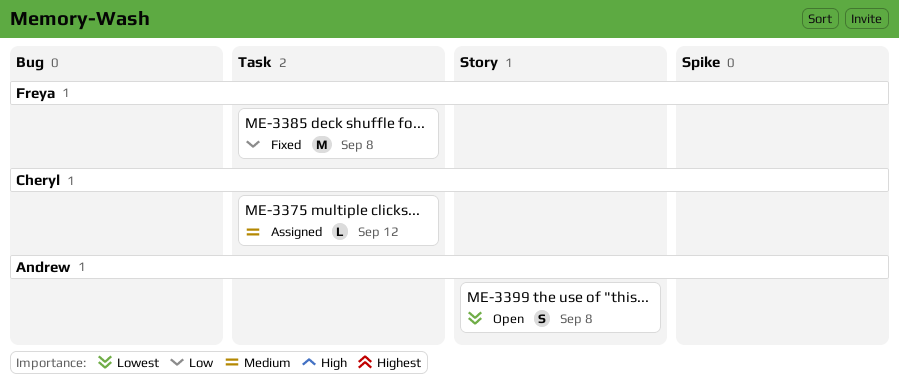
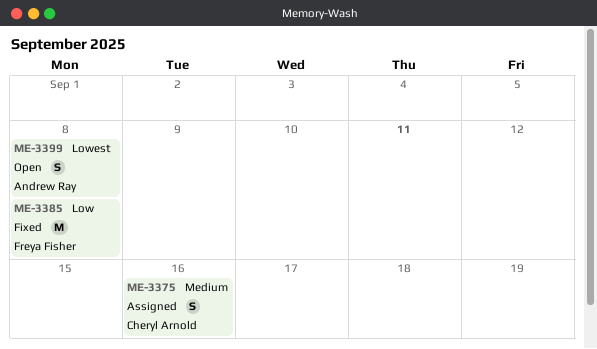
ME-3375, estimate: L -> S
ME-3375, due: Sep 12 -> Sep 16

